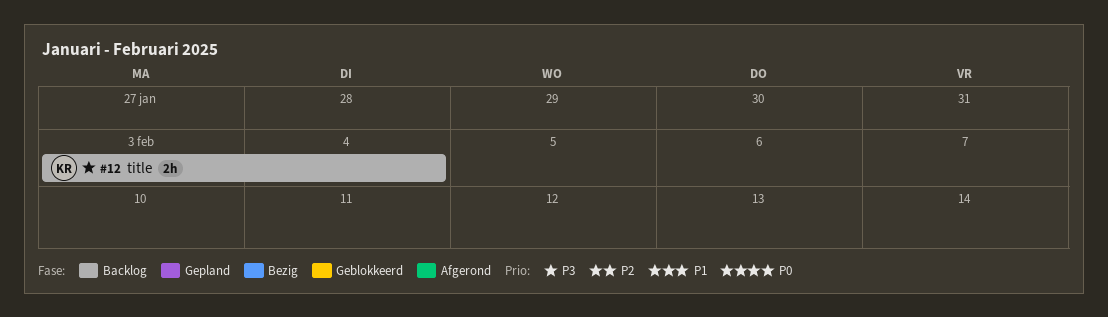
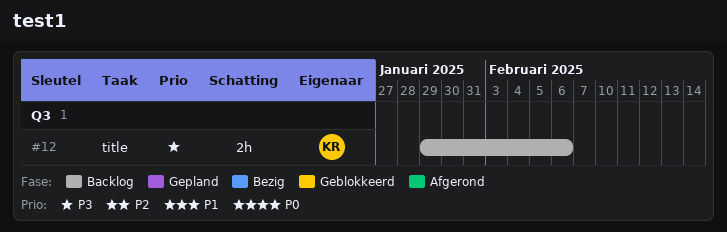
#12, start: Feb 3 -> Jan 29
#12, due: Feb 4 -> Feb 6

